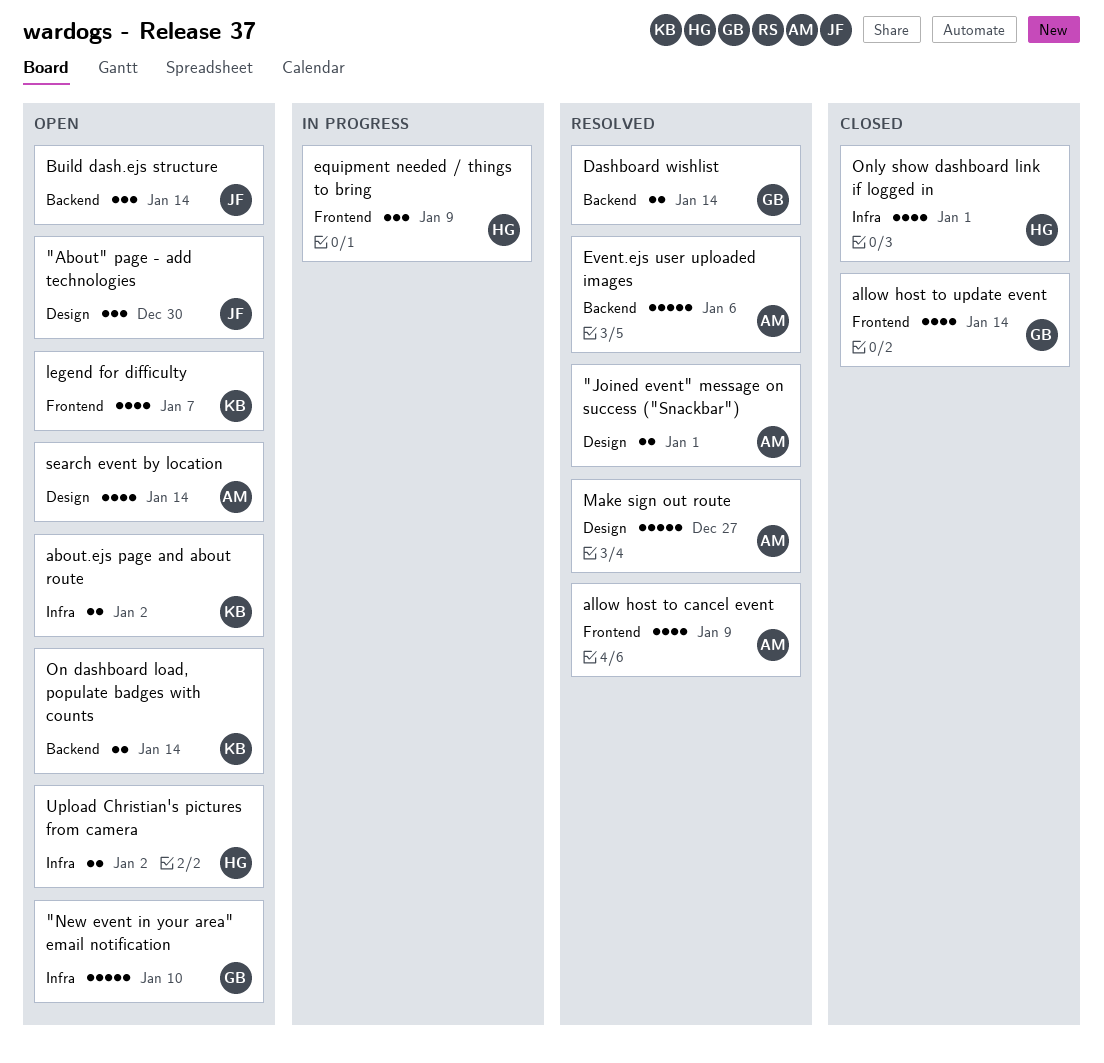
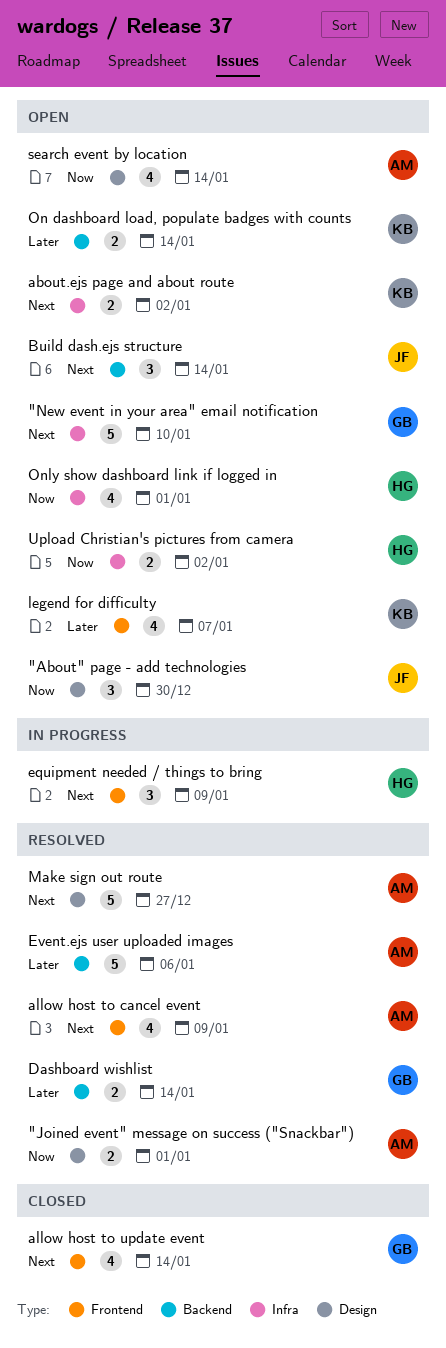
Only show dashboard link if logged in, status: Closed -> Open

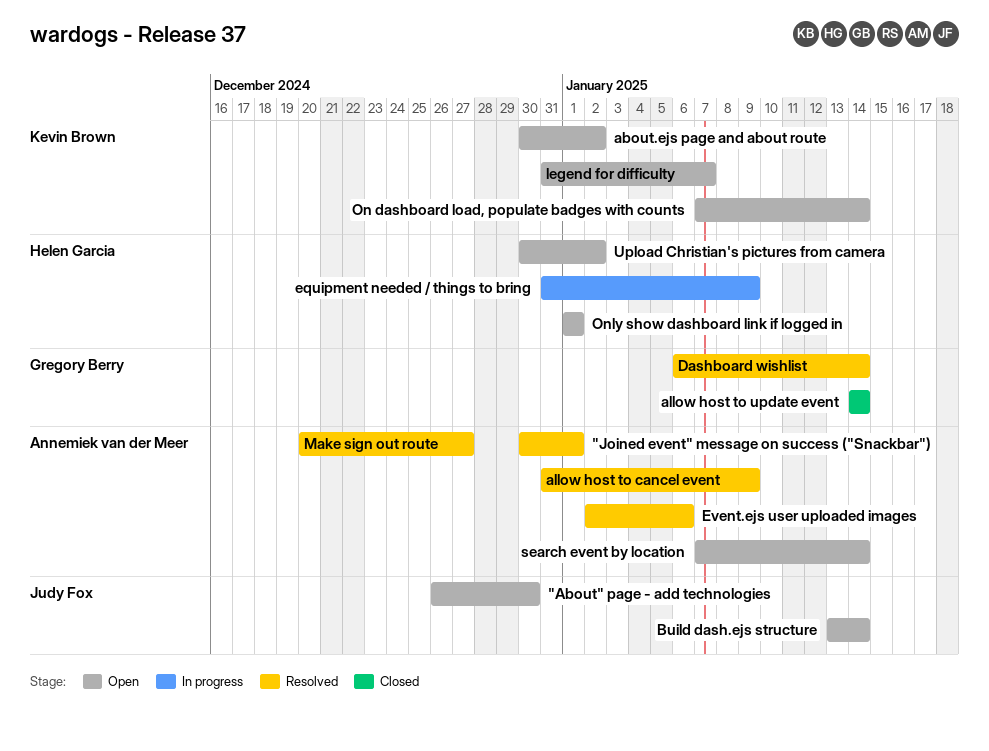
"New event in your area" email notification: present -> none

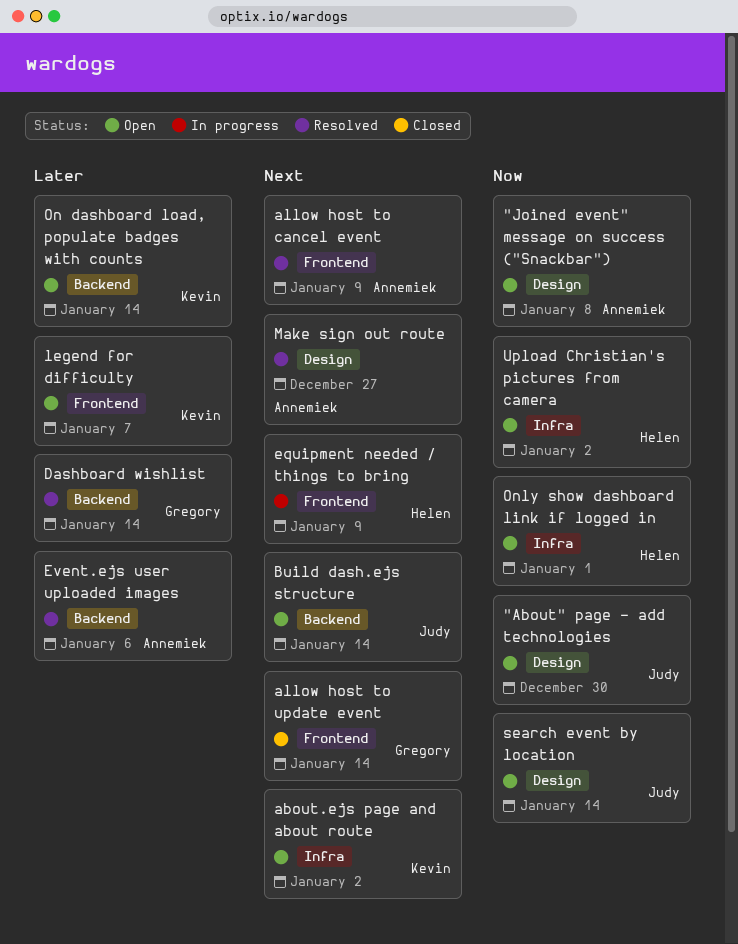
"Joined event" message on success ("Snackbar"), status: Resolved -> Open
"Joined event" message on success ("Snackbar"), due: Jan 1 -> Jan 8
search event by location, owner: Annemiek van der Meer -> Judy Fox

